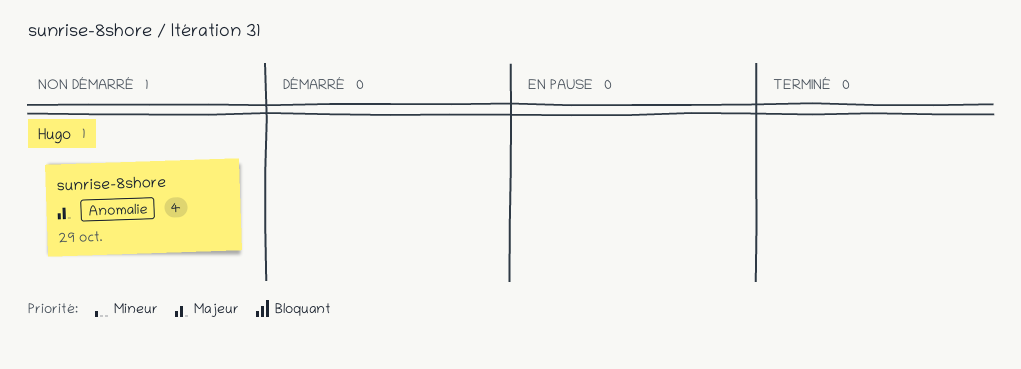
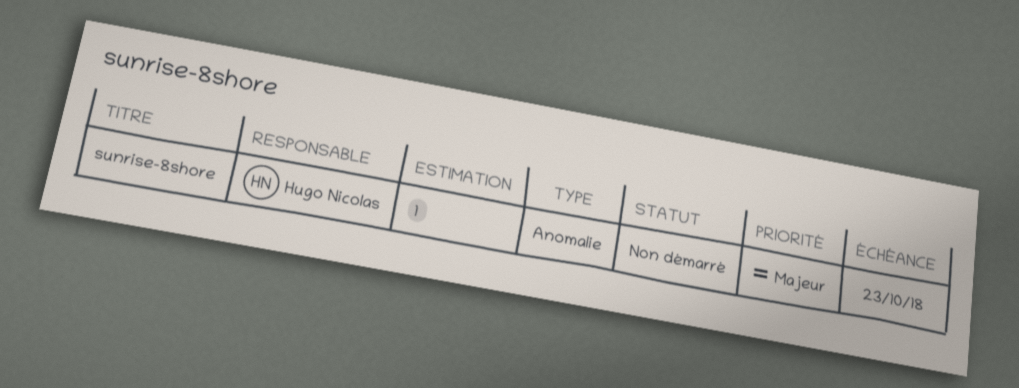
sunrise-8shore, estimate: 4 -> 1
sunrise-8shore, due: Oct 29 -> Oct 23

